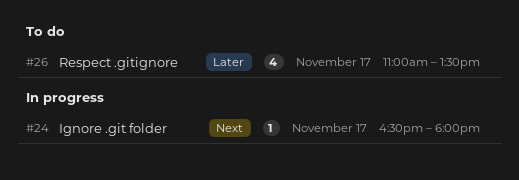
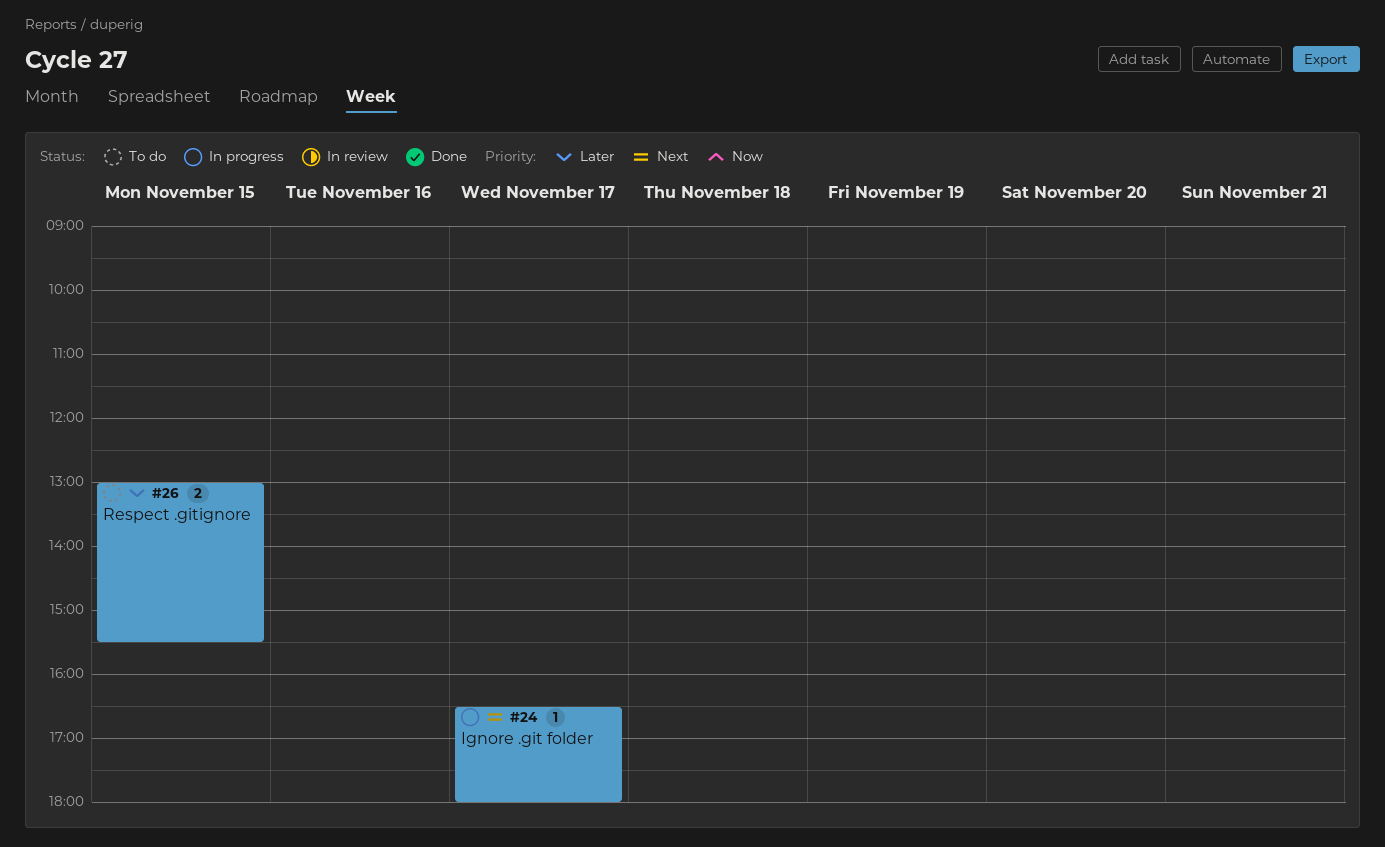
#26, estimate: 4 -> 2
#26, day: Nov 17 -> Nov 15
#26, begins: 11:00 -> 13:00
#26, ends: 13:30 -> 15:30

